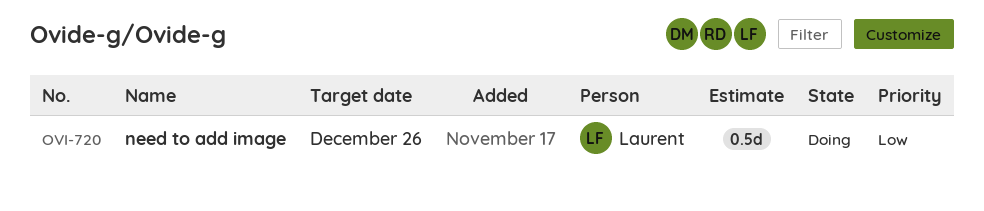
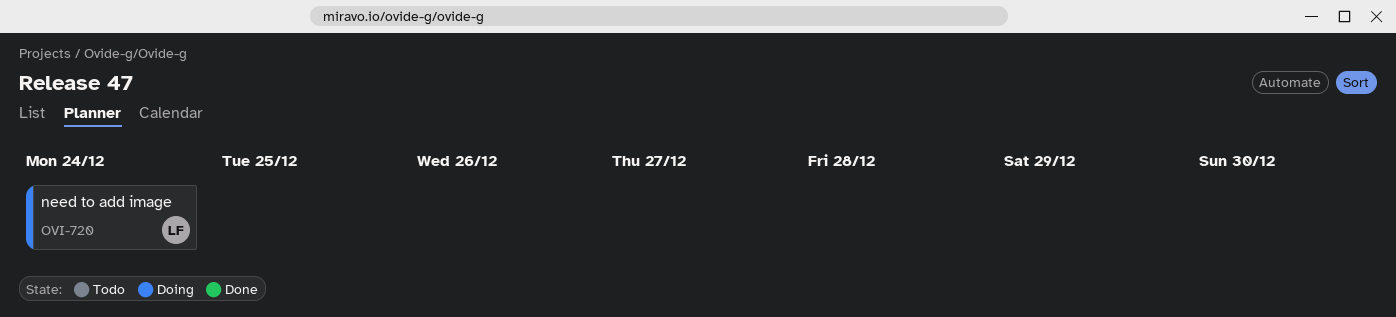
OVI-720, due: Dec 26 -> Dec 24

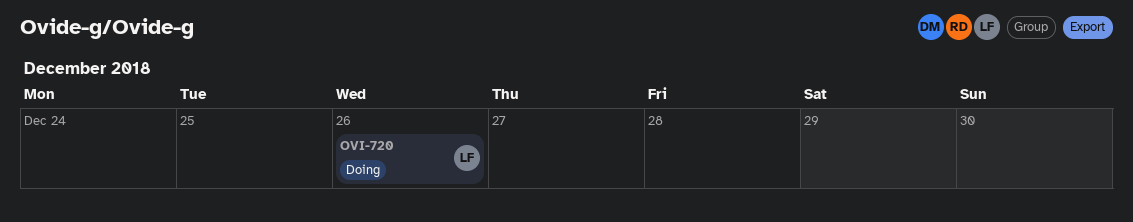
OVI-720, due: Dec 24 -> Dec 26

